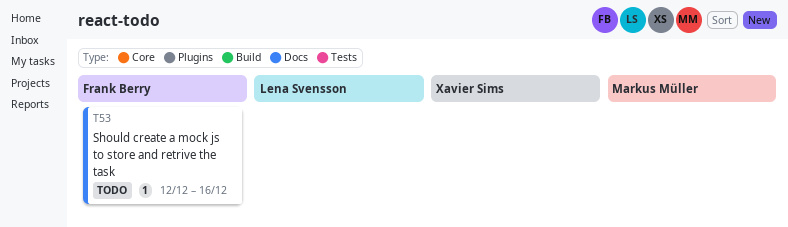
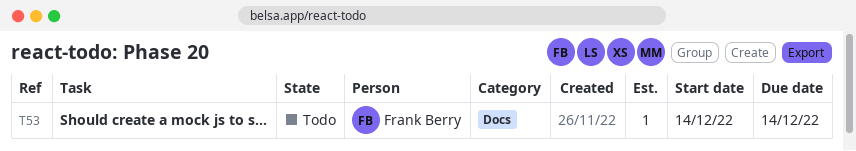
T53, start: Dec 12 -> Dec 14
T53, due: Dec 16 -> Dec 14

